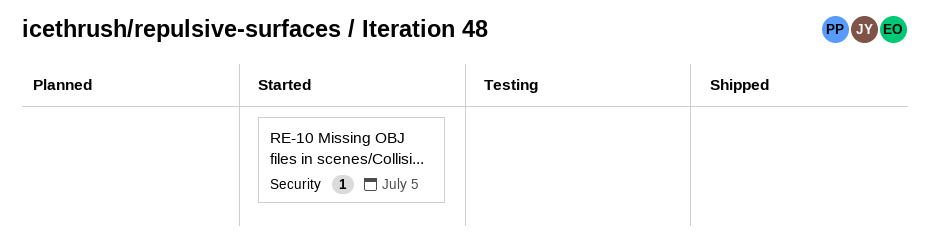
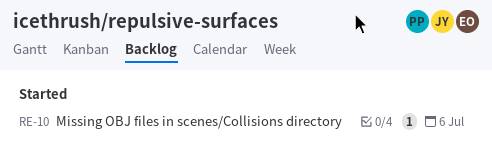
RE-10, due: Jul 5 -> Jul 6

